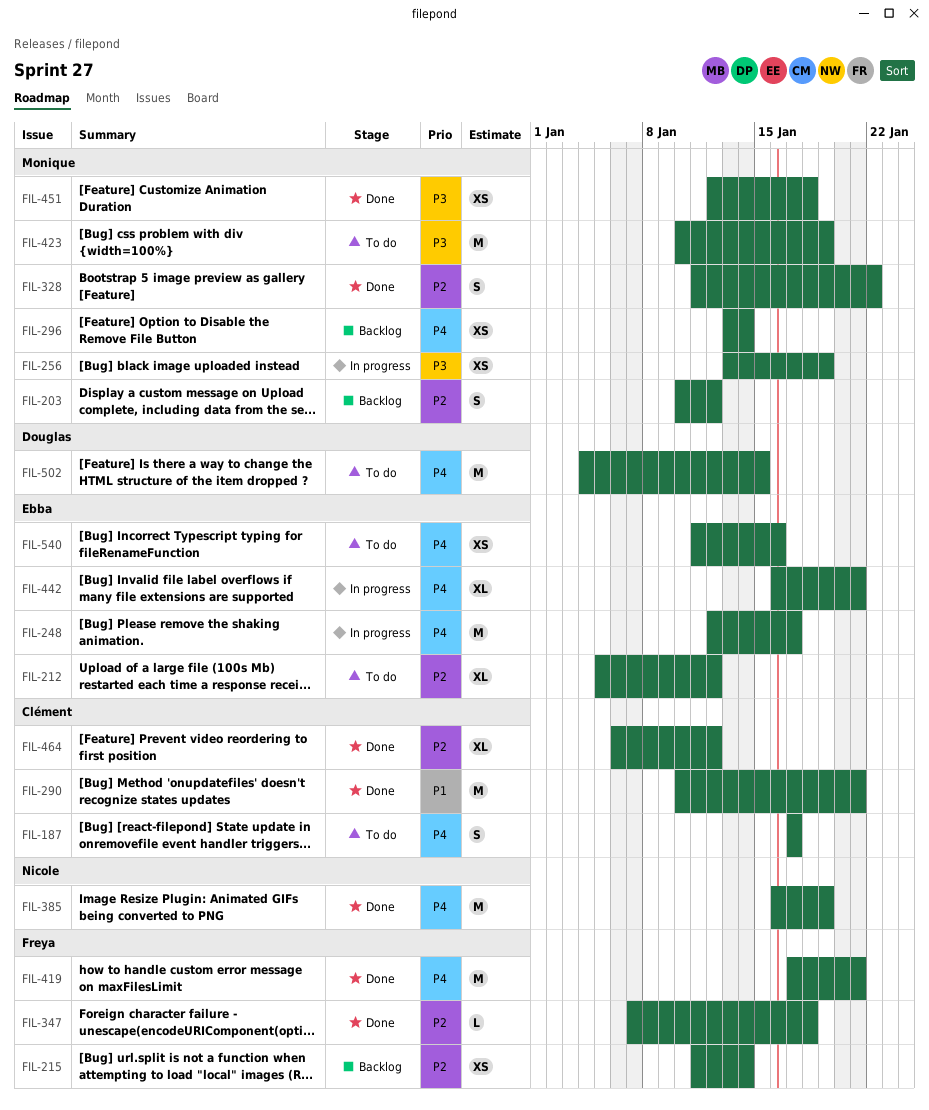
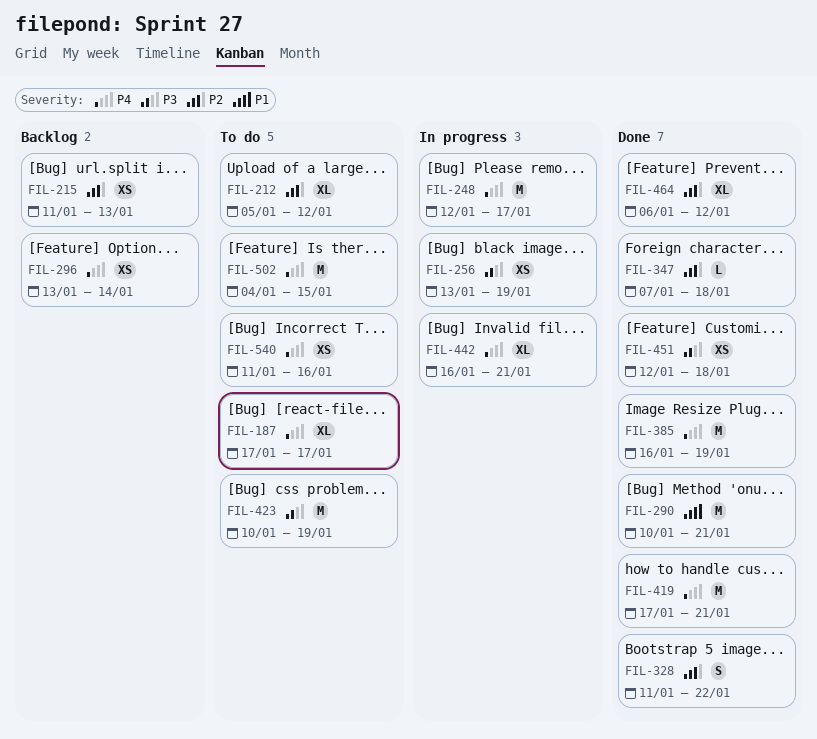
FIL-187, estimate: S -> XL
FIL-203: present -> none
FIL-215, due: Jan 14 -> Jan 13

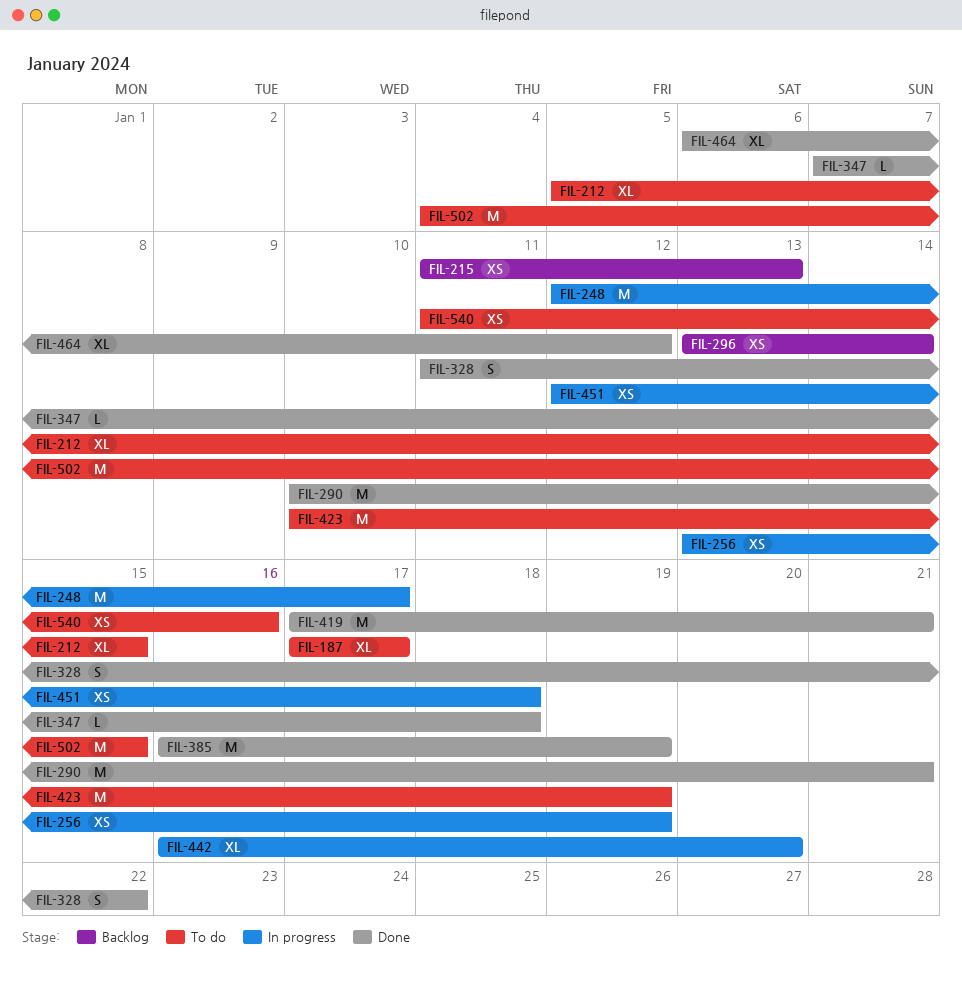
FIL-212, due: Jan 12 -> Jan 15
FIL-442, due: Jan 21 -> Jan 20
FIL-451, status: Done -> In progress

